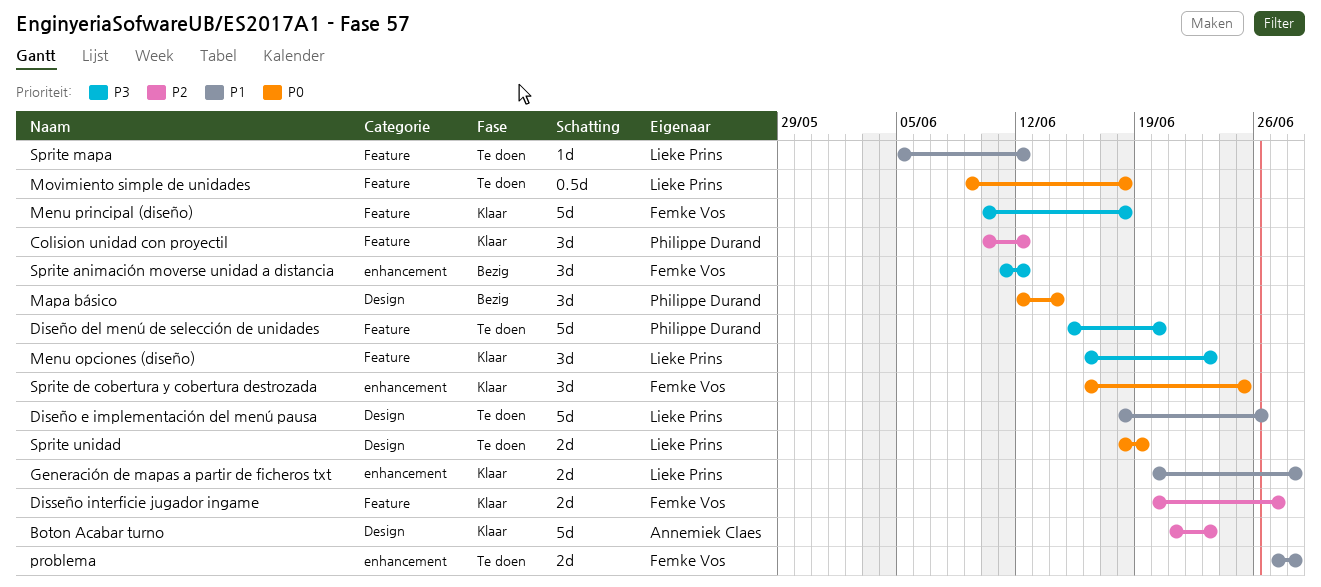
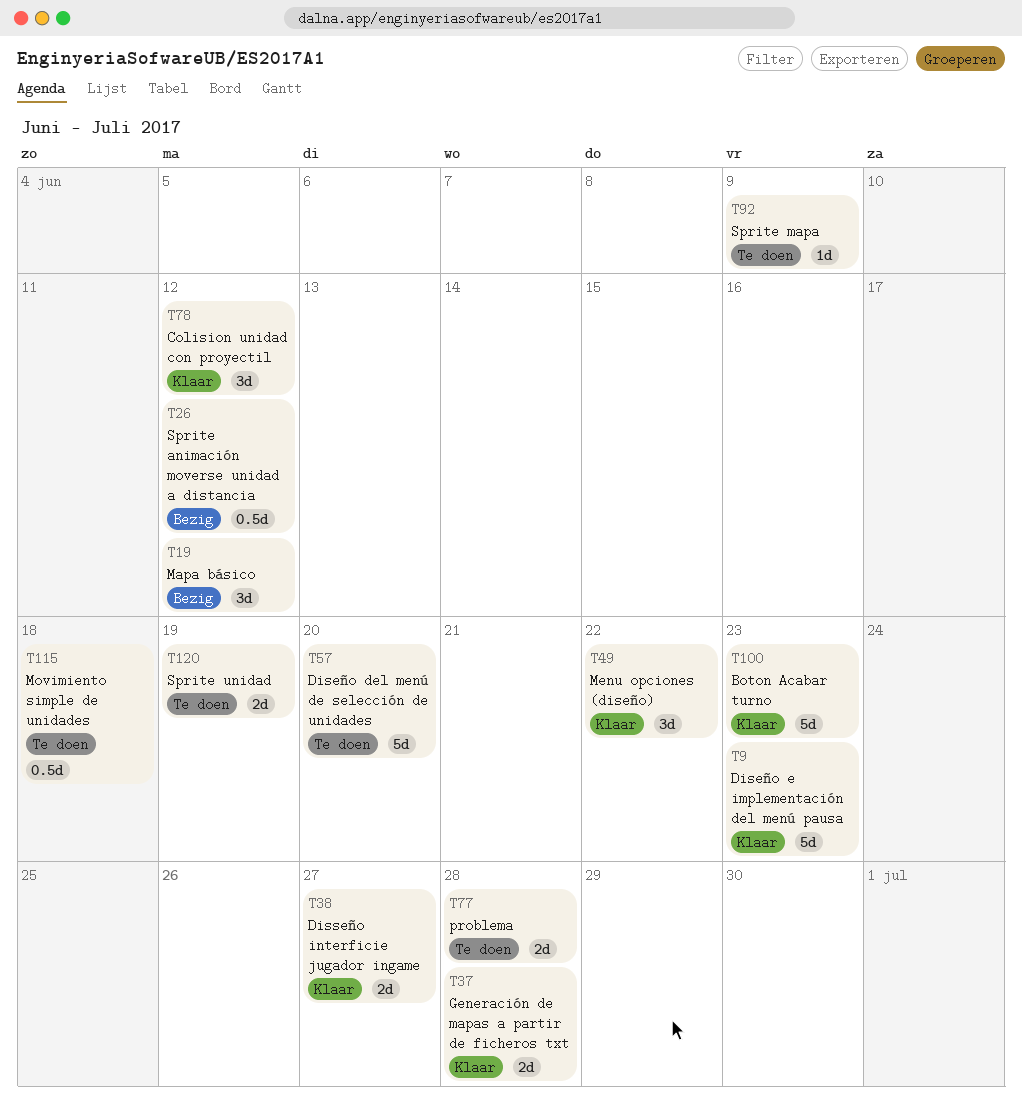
Diseño e implementación del menú pausa, status: Te doen -> Klaar
Diseño e implementación del menú pausa, due: Jun 26 -> Jun 23
Mapa básico, due: Jun 14 -> Jun 12
Menu opciones (diseño), due: Jun 23 -> Jun 22
Menu principal (diseño): present -> none
Sprite animación moverse unidad a distancia, estimate: 3d -> 0.5d
Sprite de cobertura y cobertura destrozada: present -> none
Sprite mapa, due: Jun 12 -> Jun 9

